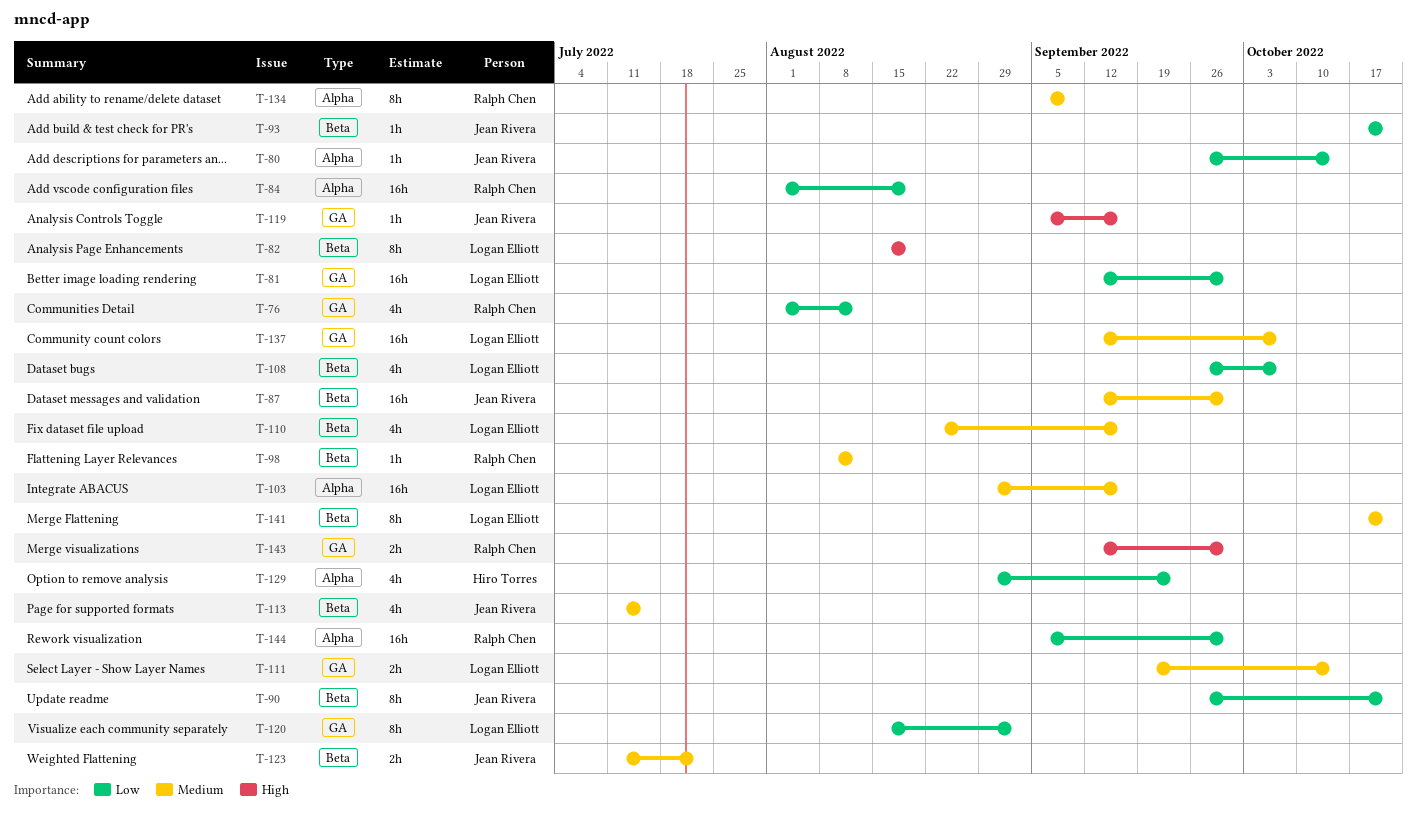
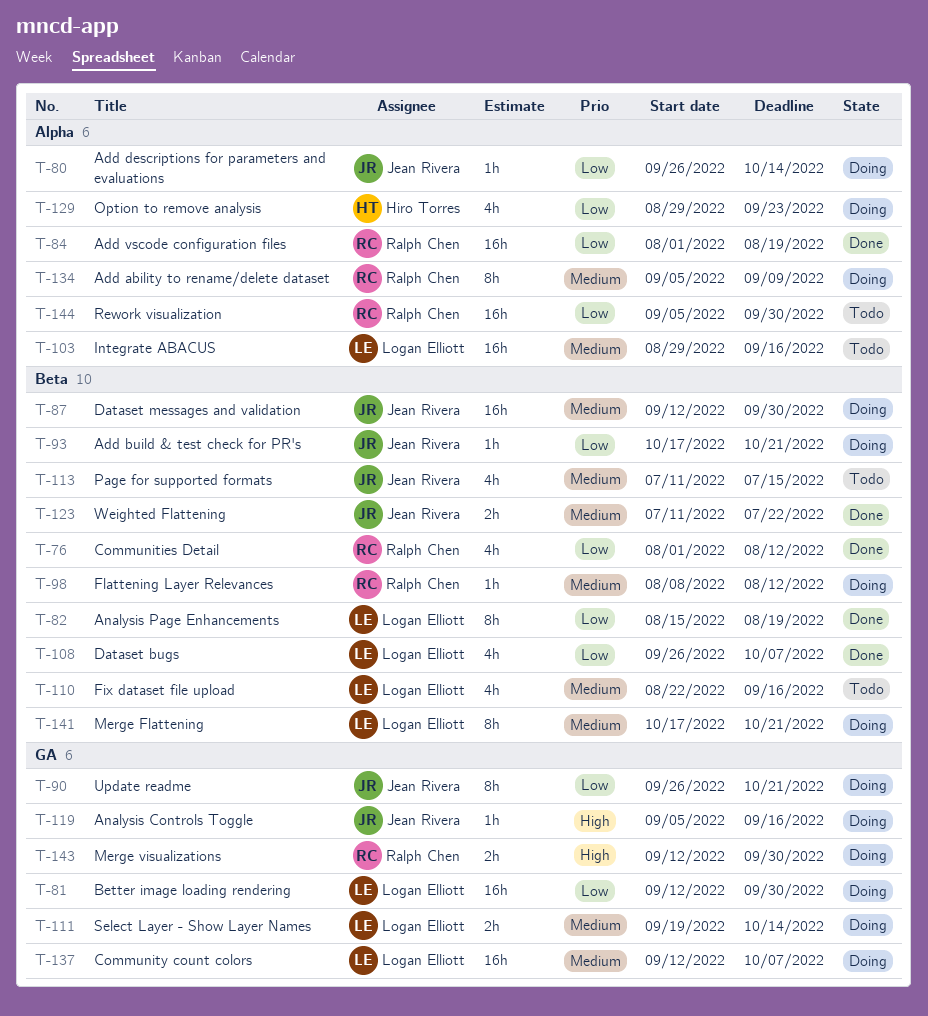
T-76, label: GA -> Beta
T-82, priority: High -> Low
T-90, label: Beta -> GA
T-120: present -> none

